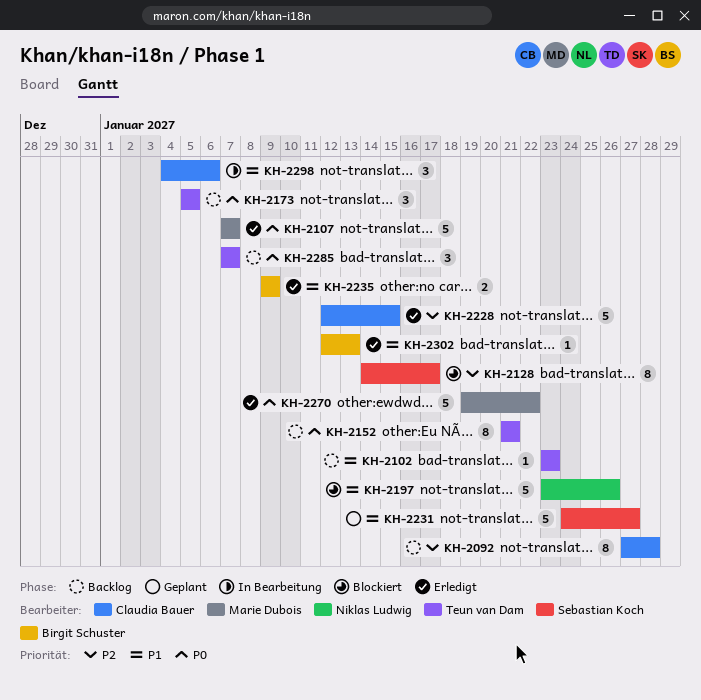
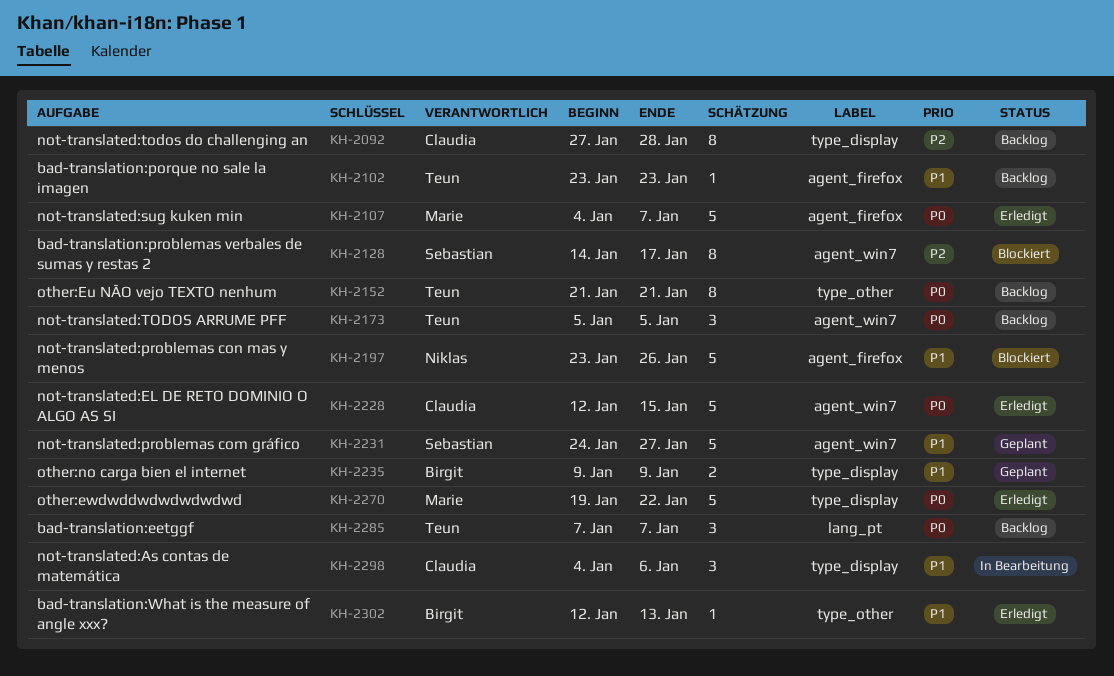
KH-2107, start: Jan 7 -> Jan 4
KH-2228, priority: P2 -> P0
KH-2235, status: Erledigt -> Geplant

